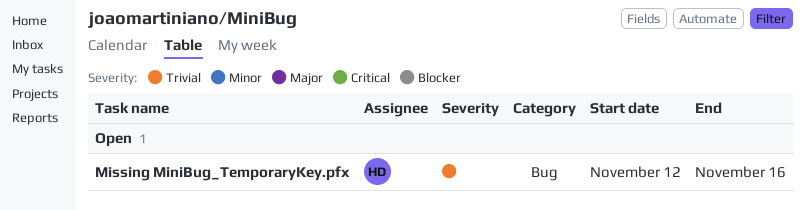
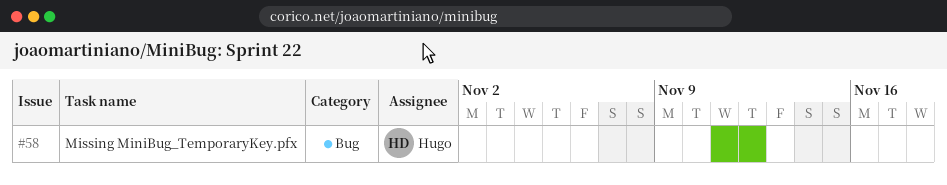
Missing MiniBug_TemporaryKey.pfx, start: Nov 12 -> Nov 11
Missing MiniBug_TemporaryKey.pfx, due: Nov 16 -> Nov 12

